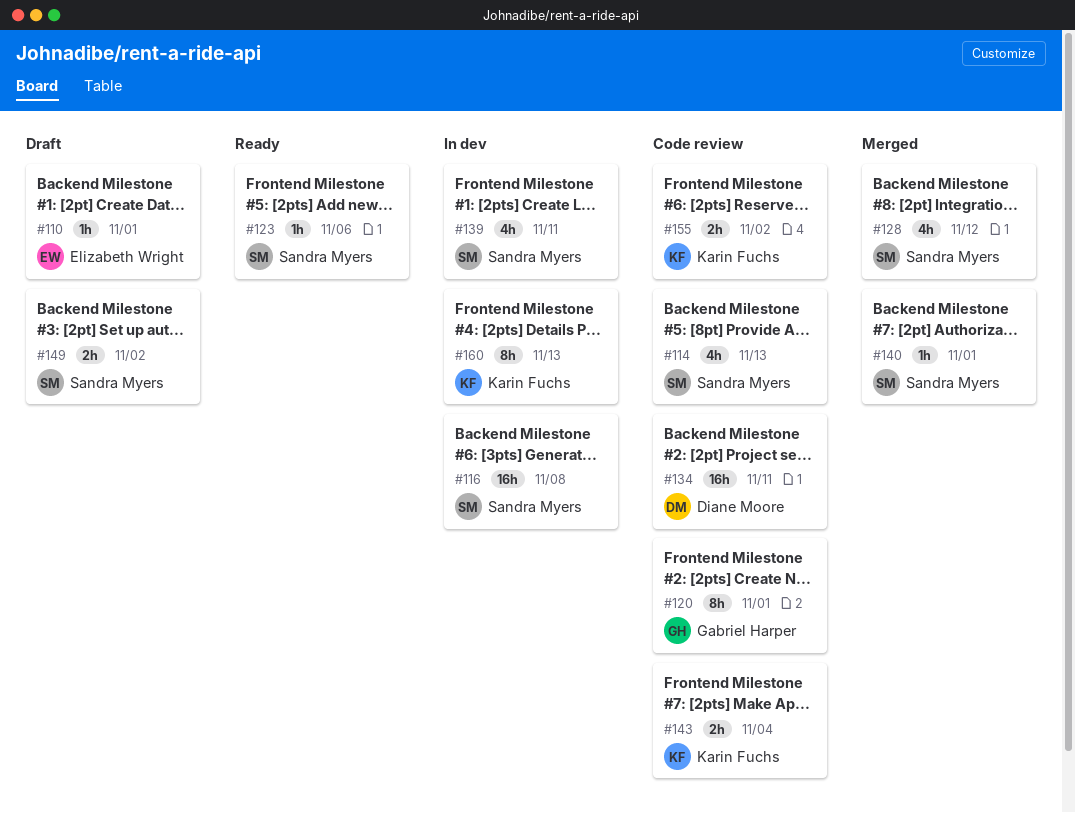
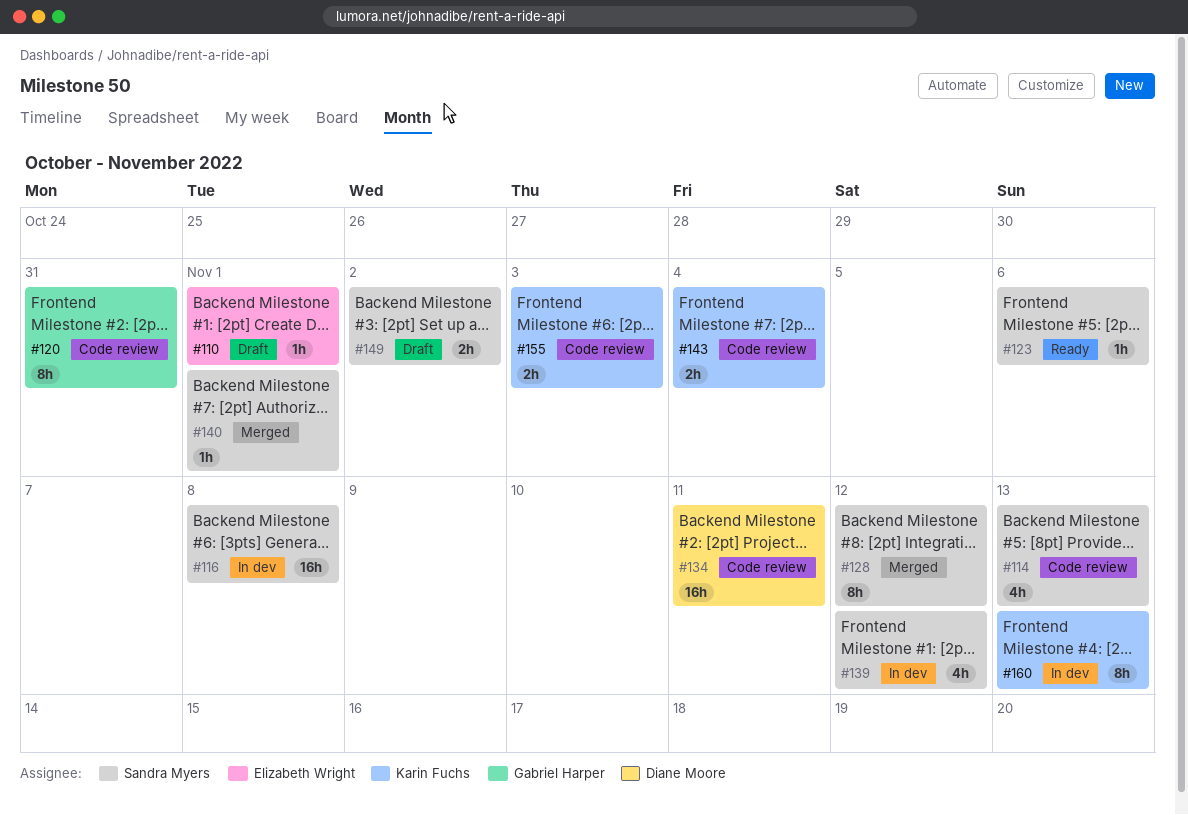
#120, due: Nov 1 -> Oct 31
#128, estimate: 4h -> 8h
#139, due: Nov 11 -> Nov 12
#155, due: Nov 2 -> Nov 3

